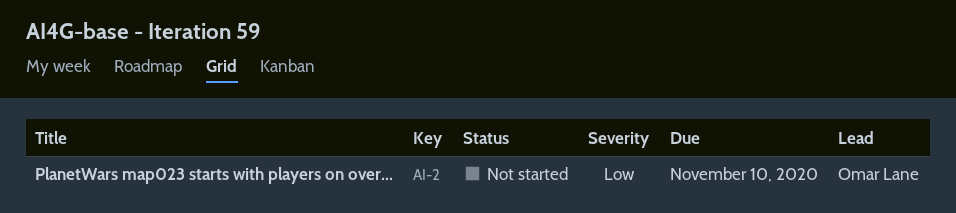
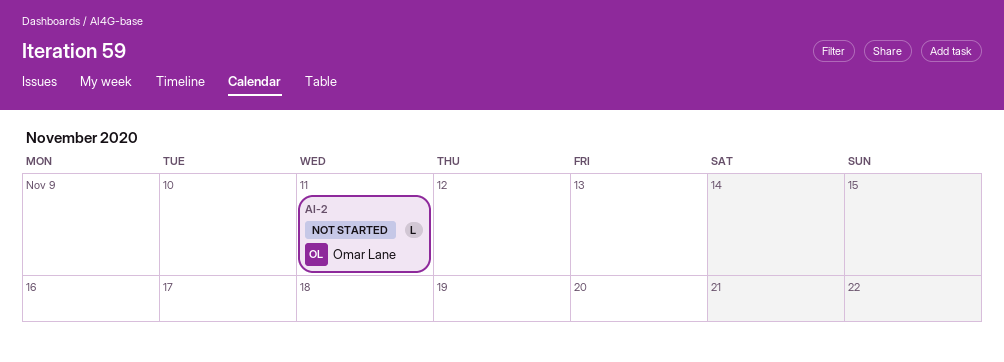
AI-2, due: Nov 10 -> Nov 11

